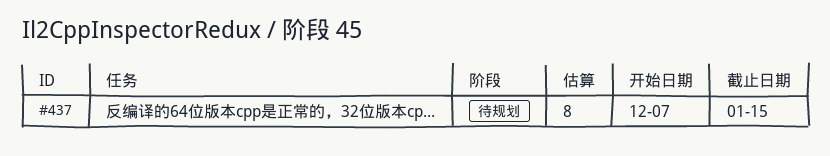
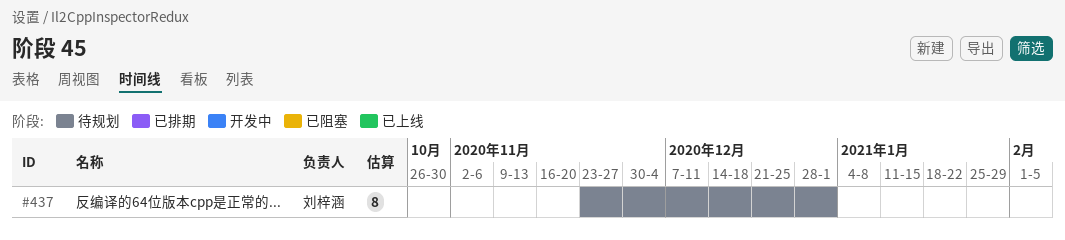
#437, start: Dec 7 -> Nov 23
#437, due: Jan 15 -> Jan 1

